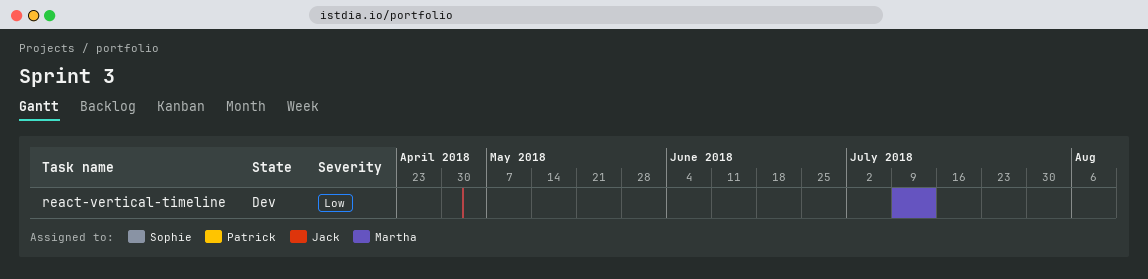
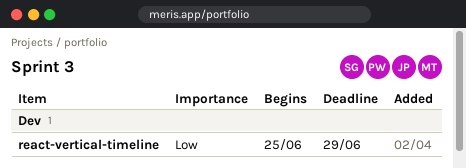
react-vertical-timeline, start: Jul 9 -> Jun 25
react-vertical-timeline, due: Jul 13 -> Jun 29

